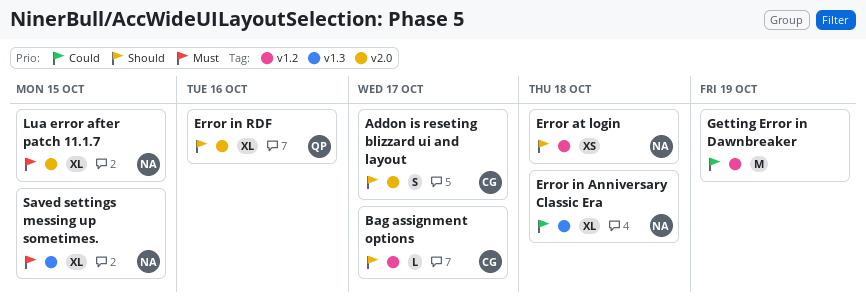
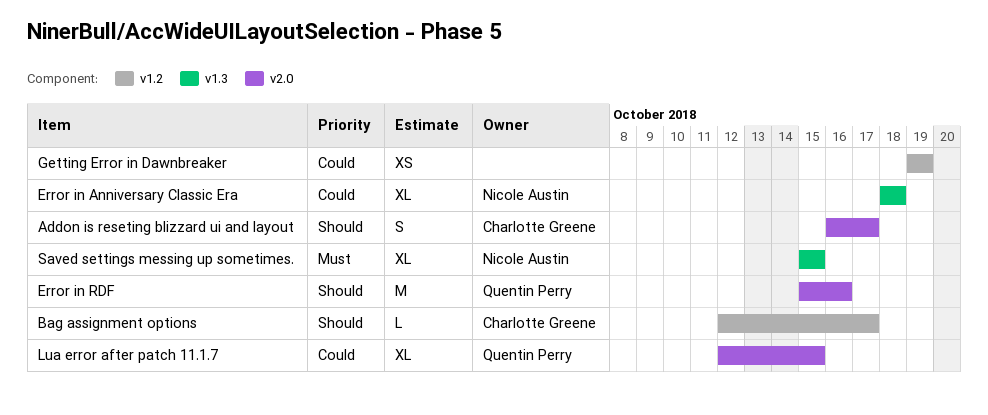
Error at login: present -> none
Error in RDF, estimate: XL -> M
Getting Error in Dawnbreaker, estimate: M -> XS
Lua error after patch 11.1.7, owner: Nicole Austin -> Quentin Perry
Lua error after patch 11.1.7, priority: Must -> Could

